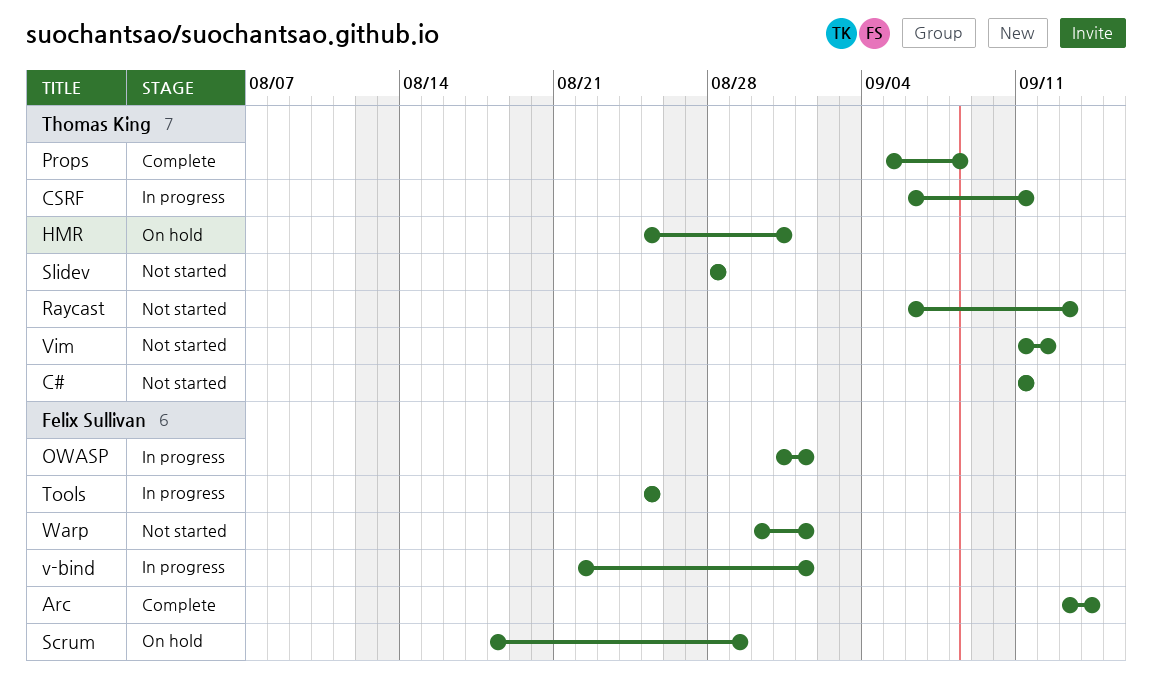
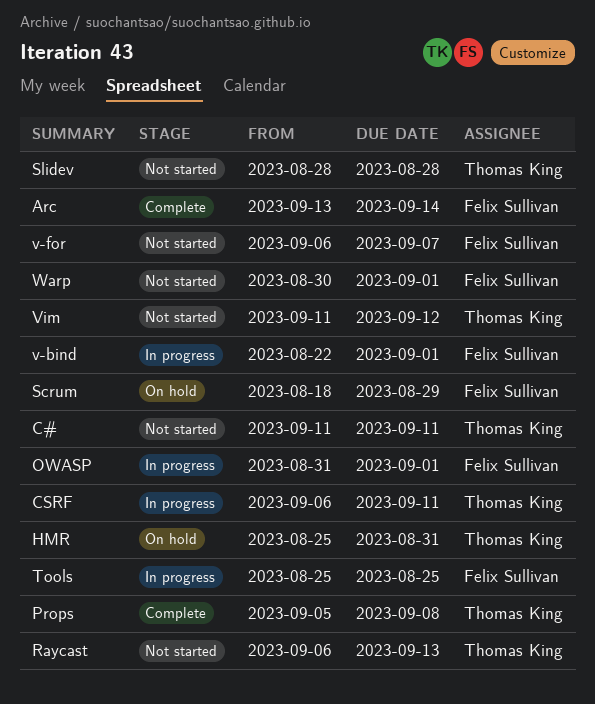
v-for: none -> present

